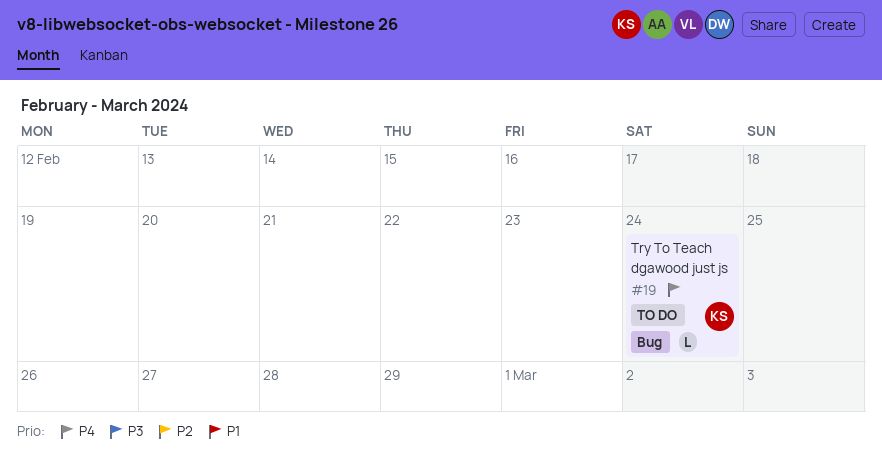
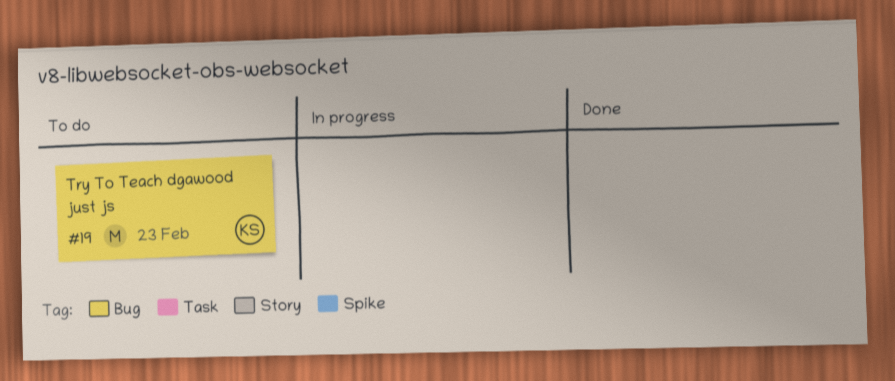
#19, estimate: L -> M
#19, due: Feb 24 -> Feb 23

